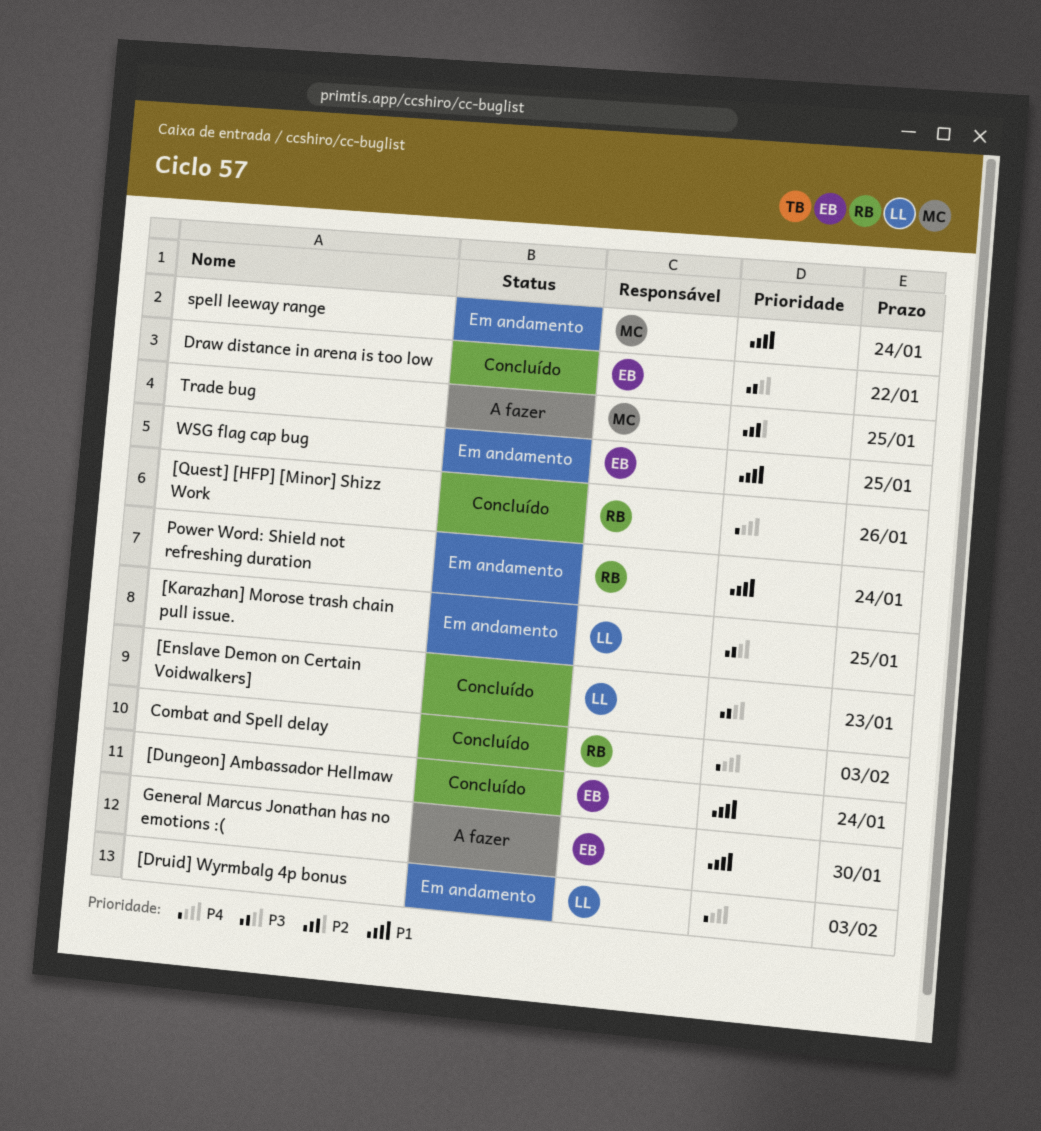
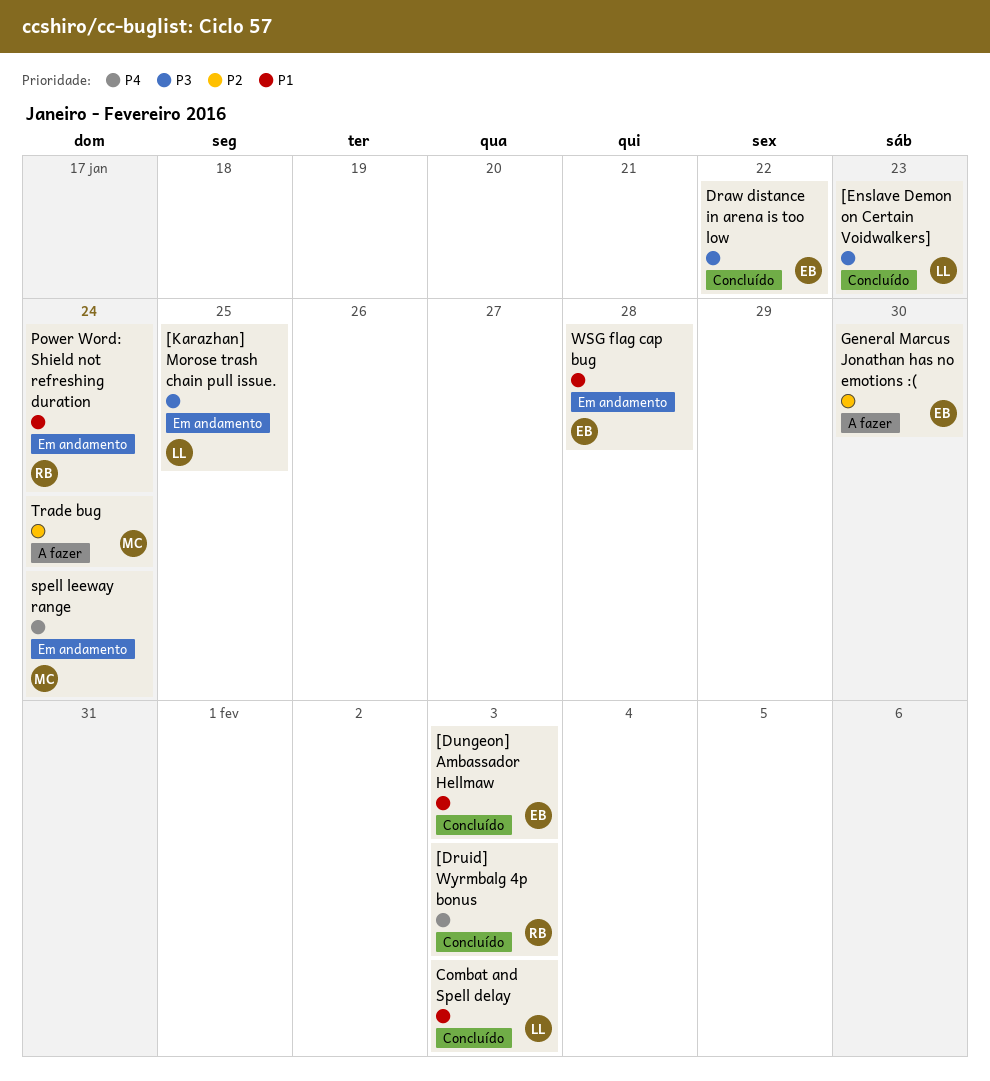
[Druid] Wyrmbalg 4p bonus, status: Em andamento -> Concluído
[Druid] Wyrmbalg 4p bonus, owner: LL -> RB
[Dungeon] Ambassador Hellmaw, due: Jan 24 -> Feb 3
[Quest] [HFP] [Minor] Shizz Work: present -> none
Combat and Spell delay, owner: RB -> LL
Combat and Spell delay, priority: P4 -> P1
General Marcus Jonathan has no emotions :(, priority: P1 -> P2
spell leeway range, priority: P1 -> P4
Trade bug, due: Jan 25 -> Jan 24
WSG flag cap bug, due: Jan 25 -> Jan 28

